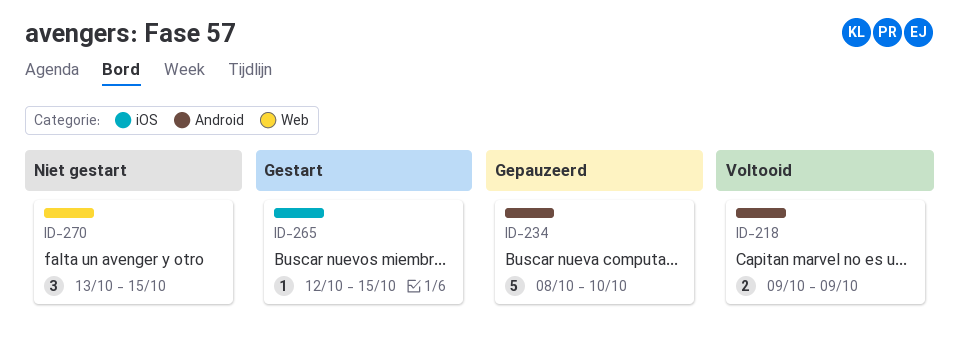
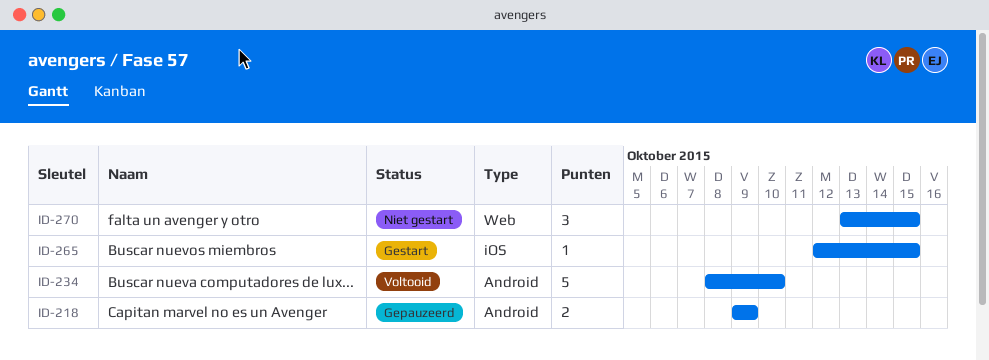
ID-218, status: Voltooid -> Gepauzeerd
ID-234, status: Gepauzeerd -> Voltooid

